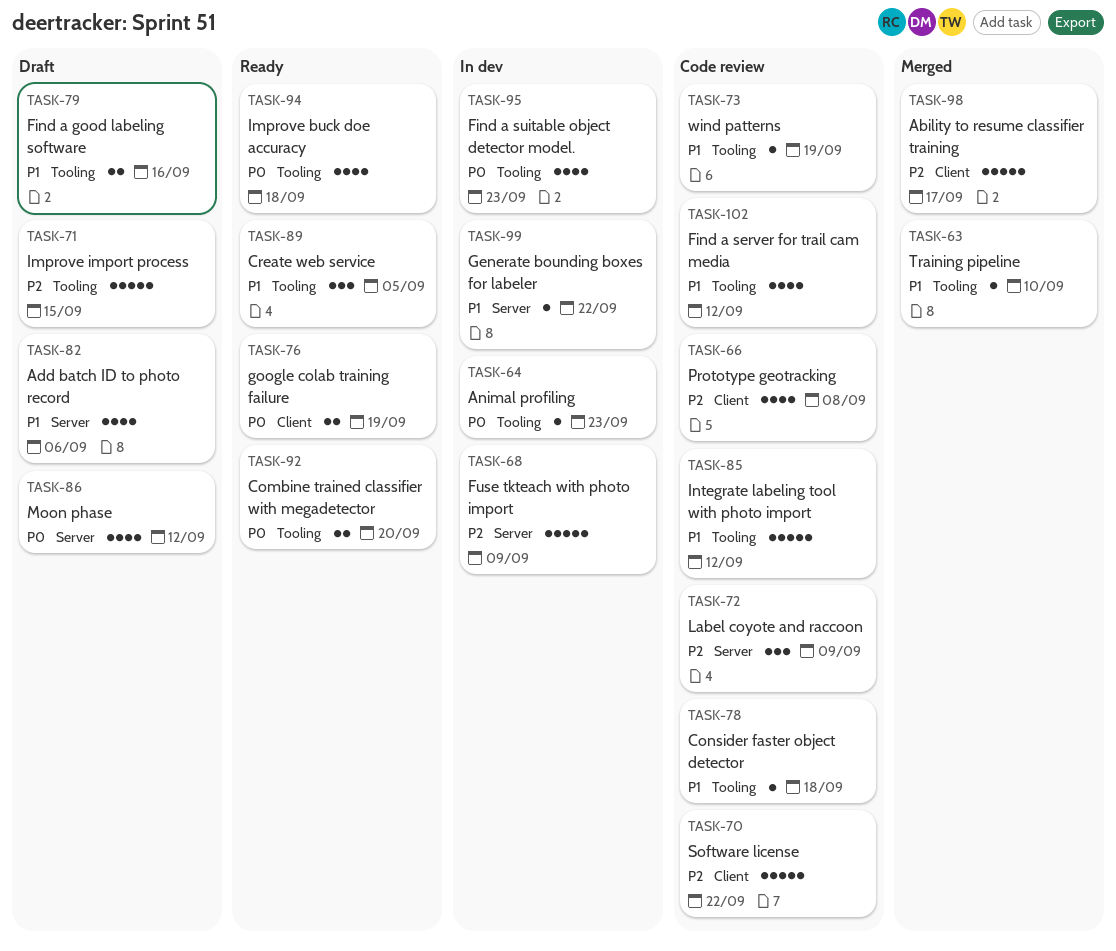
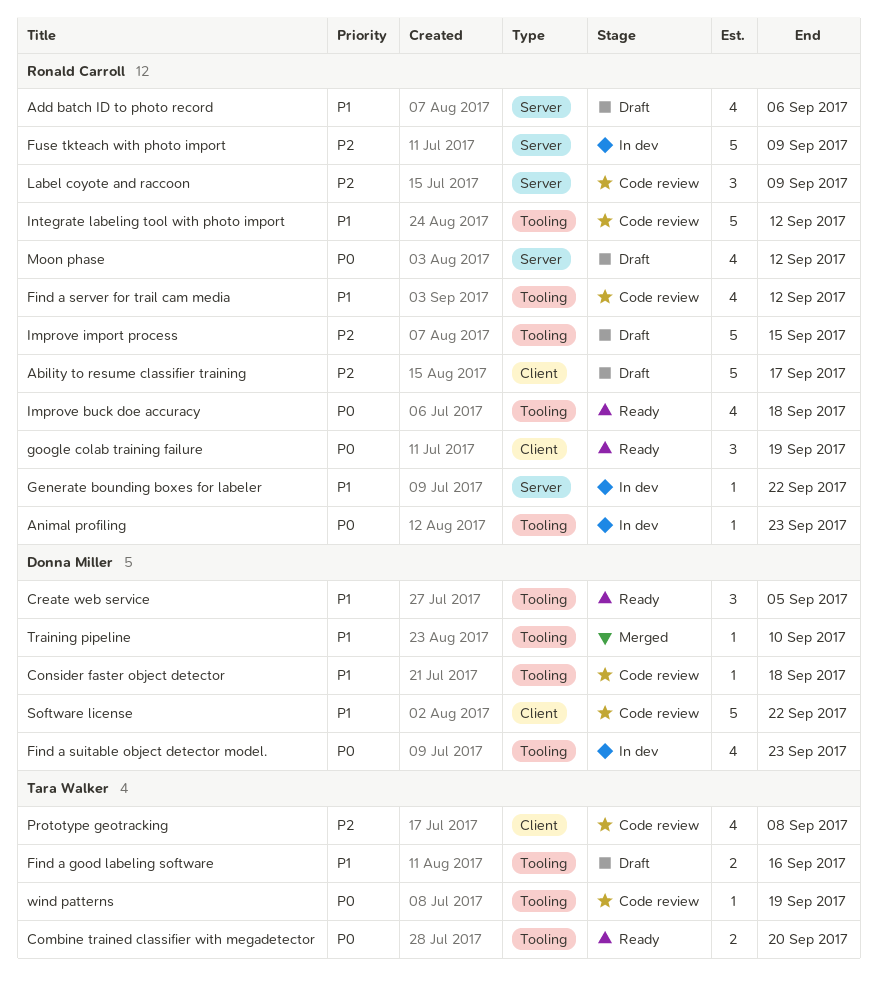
Ability to resume classifier training, status: Merged -> Draft
google colab training failure, estimate: 2 -> 3
Software license, priority: P2 -> P1
wind patterns, priority: P1 -> P0

